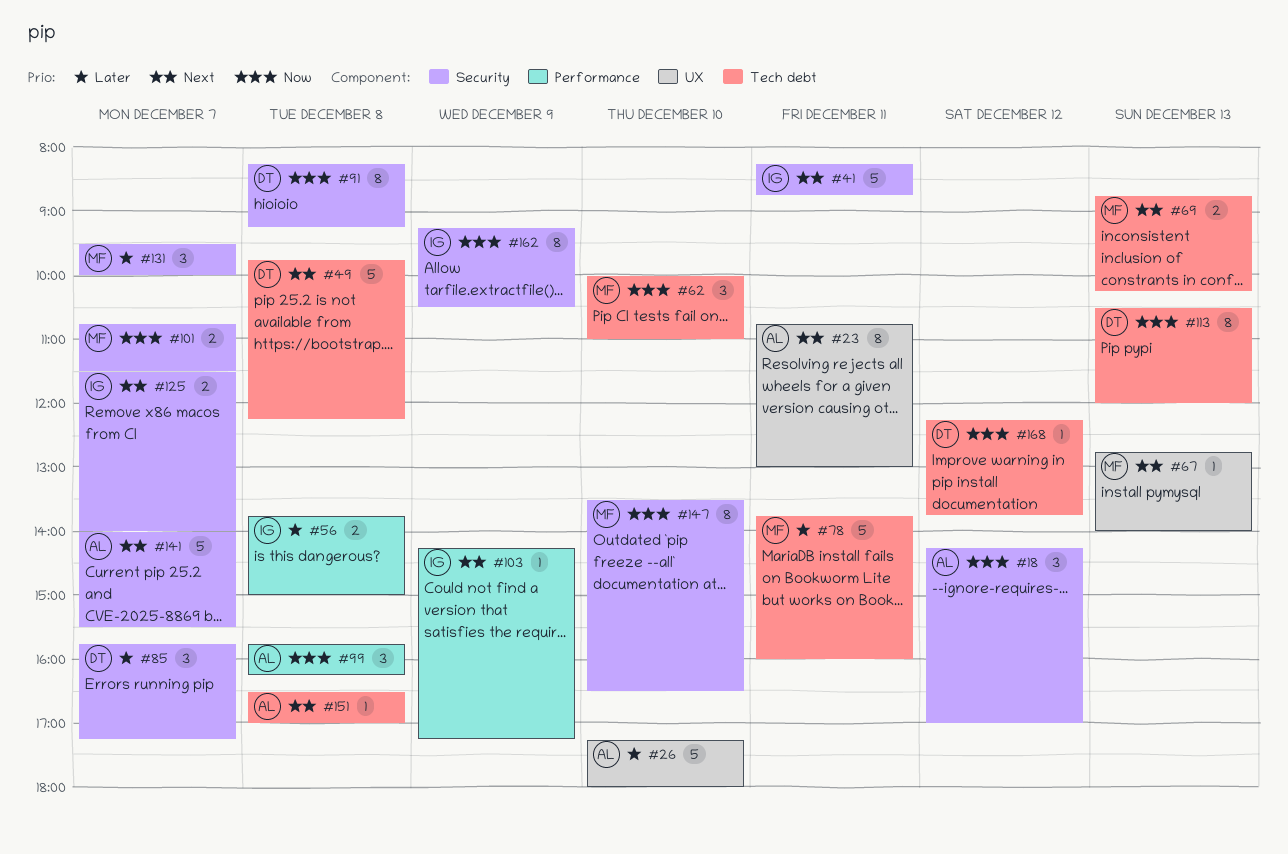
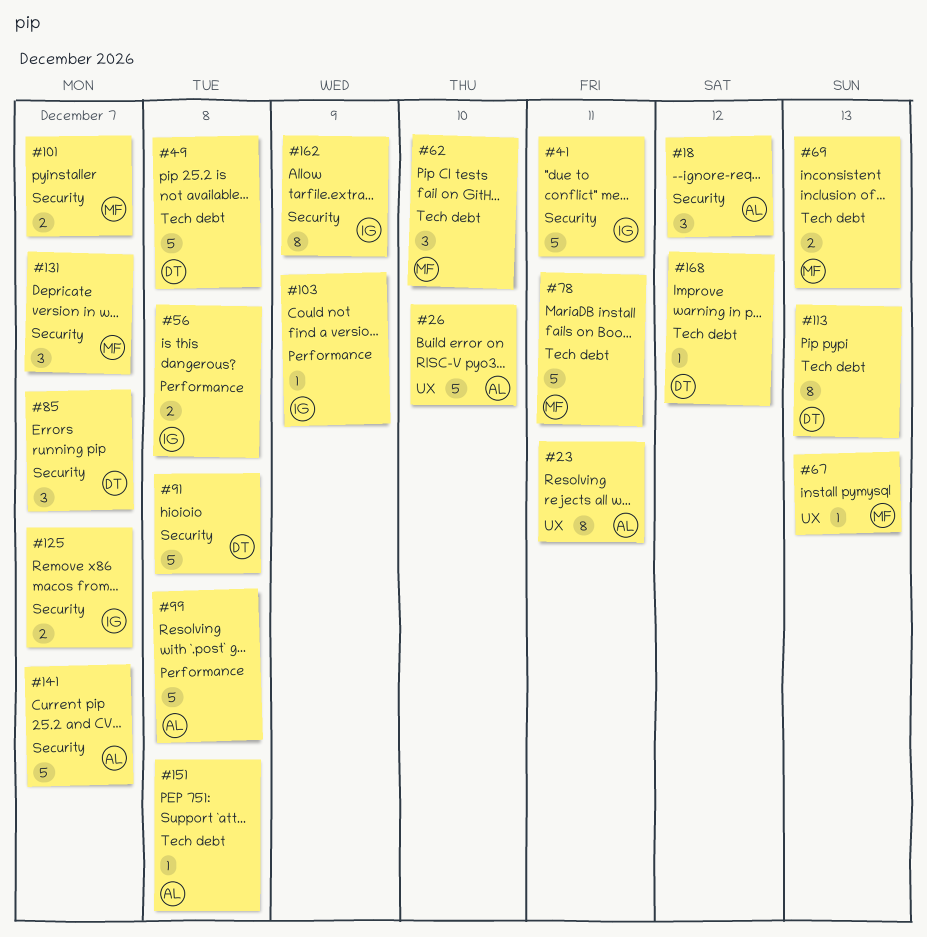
#91, estimate: 8 -> 5
#99, estimate: 3 -> 5
#147: present -> none

